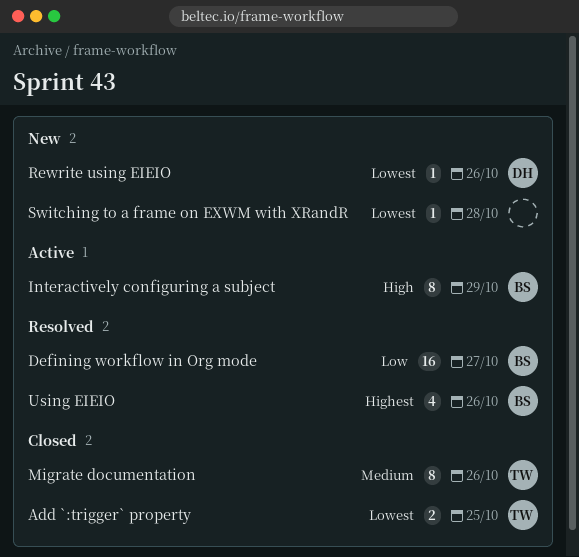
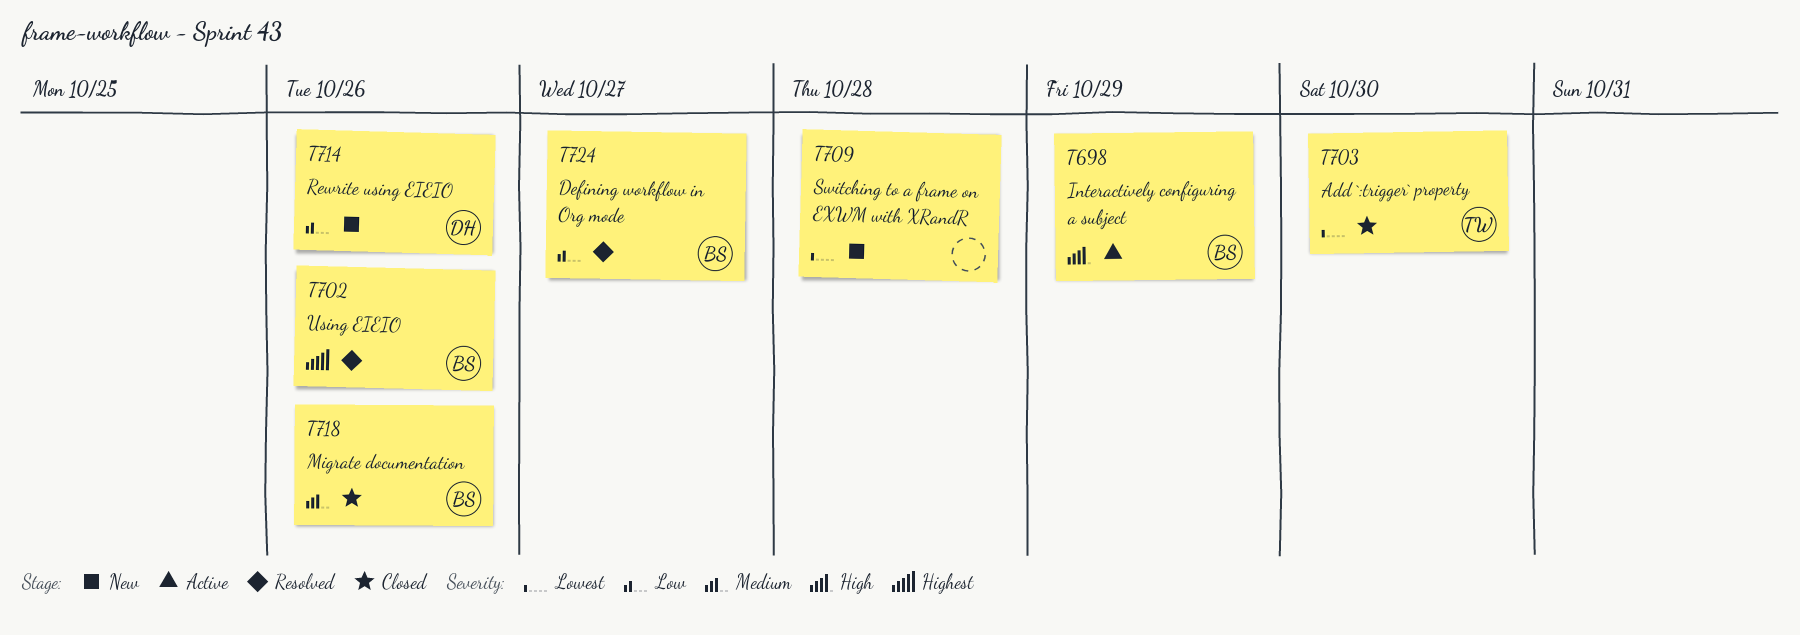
Add `:trigger` property, due: Oct 25 -> Oct 30
Migrate documentation, owner: TW -> BS
Rewrite using EIEIO, priority: Lowest -> Low

